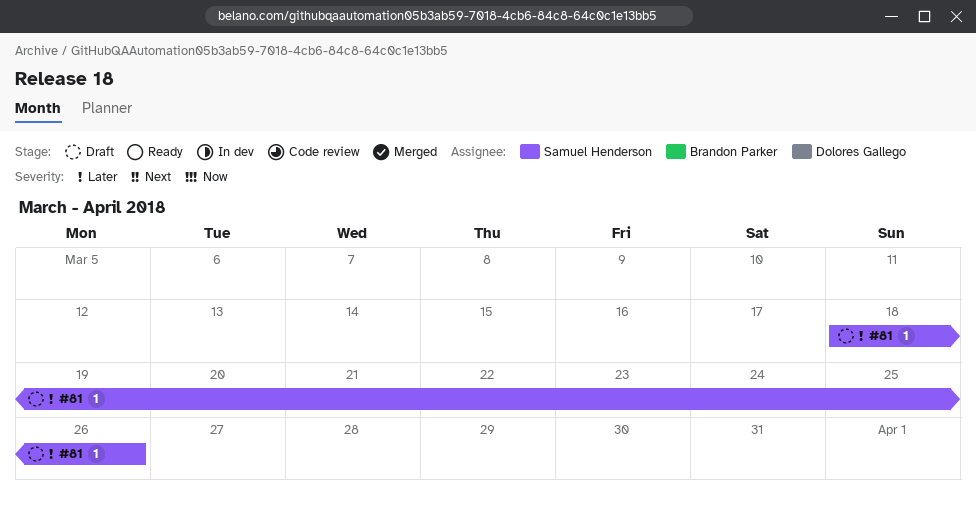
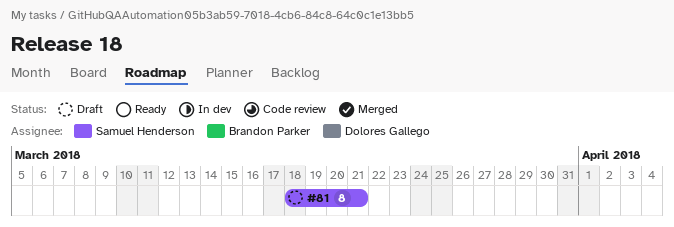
#81, estimate: 1 -> 8
#81, due: Mar 26 -> Mar 21

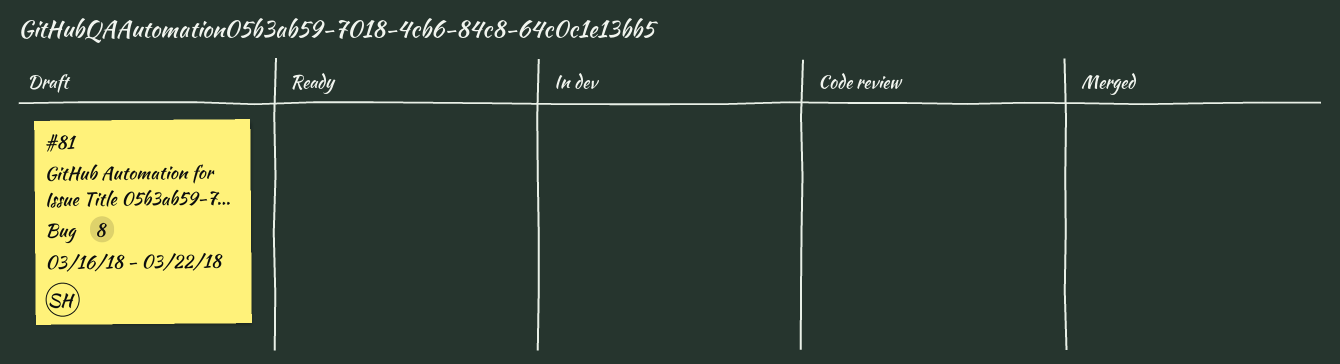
#81, start: Mar 18 -> Mar 16
#81, due: Mar 21 -> Mar 22

